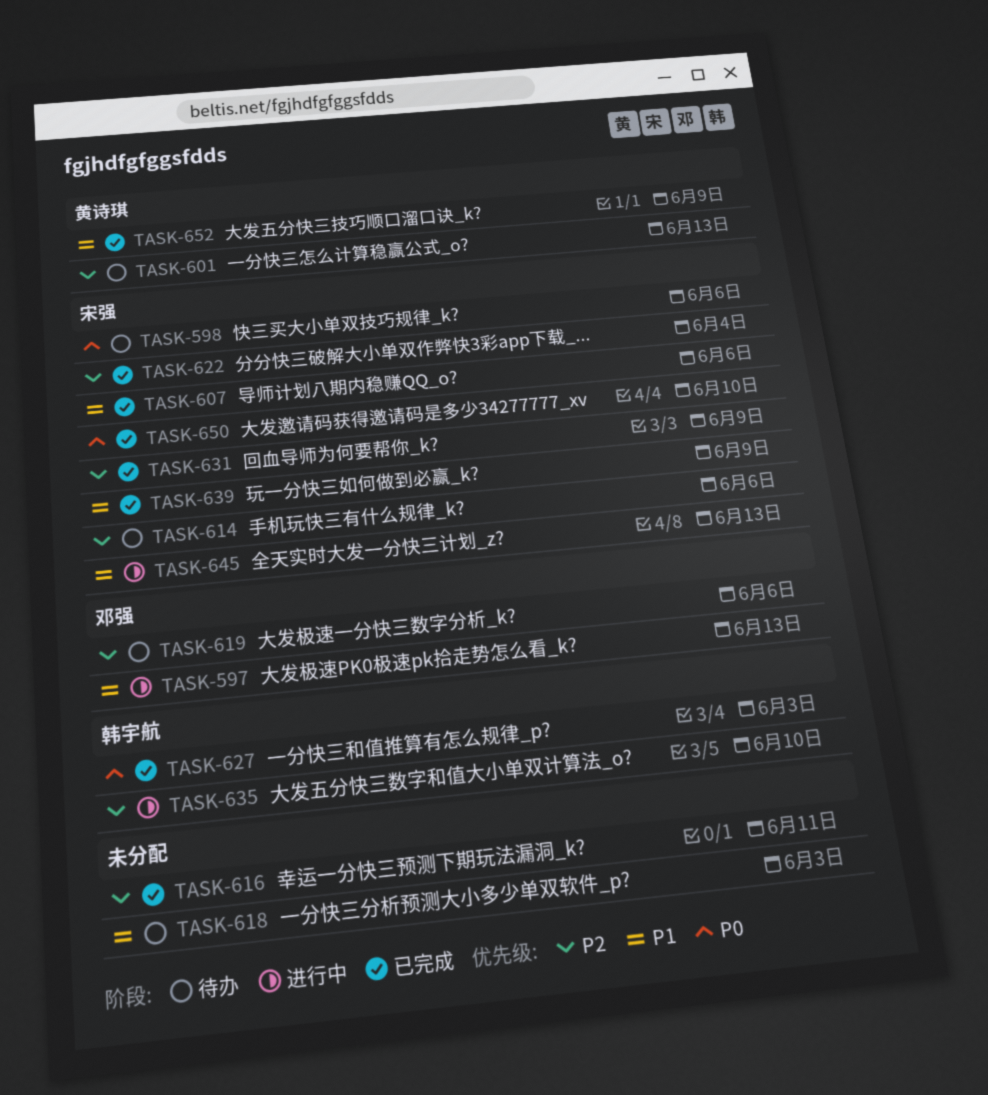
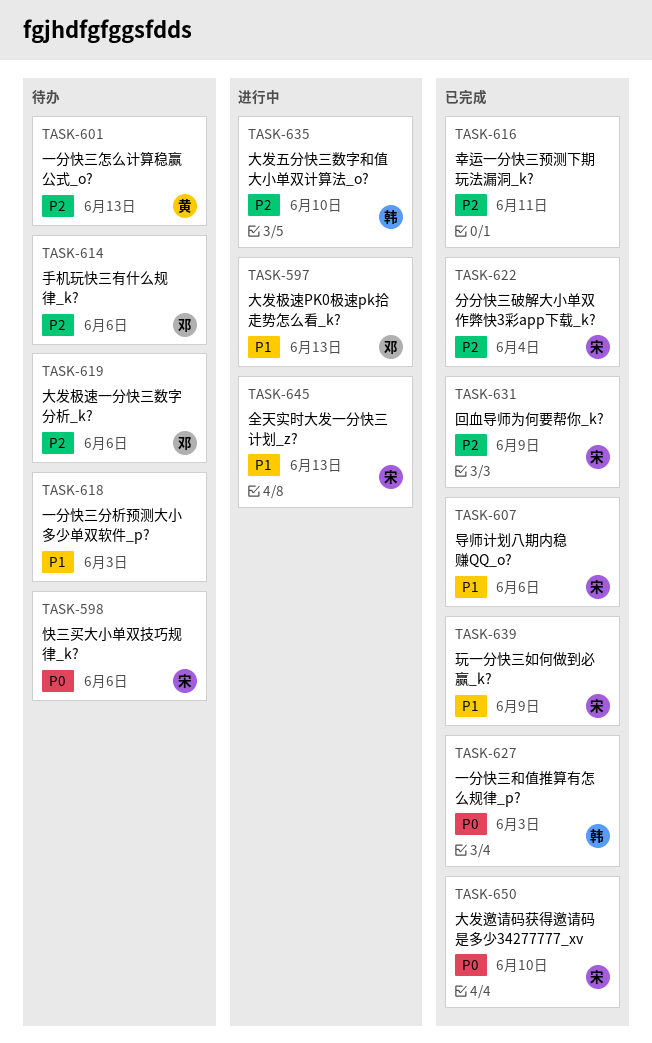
TASK-614, owner: 宋强 -> 邓强
TASK-652: present -> none

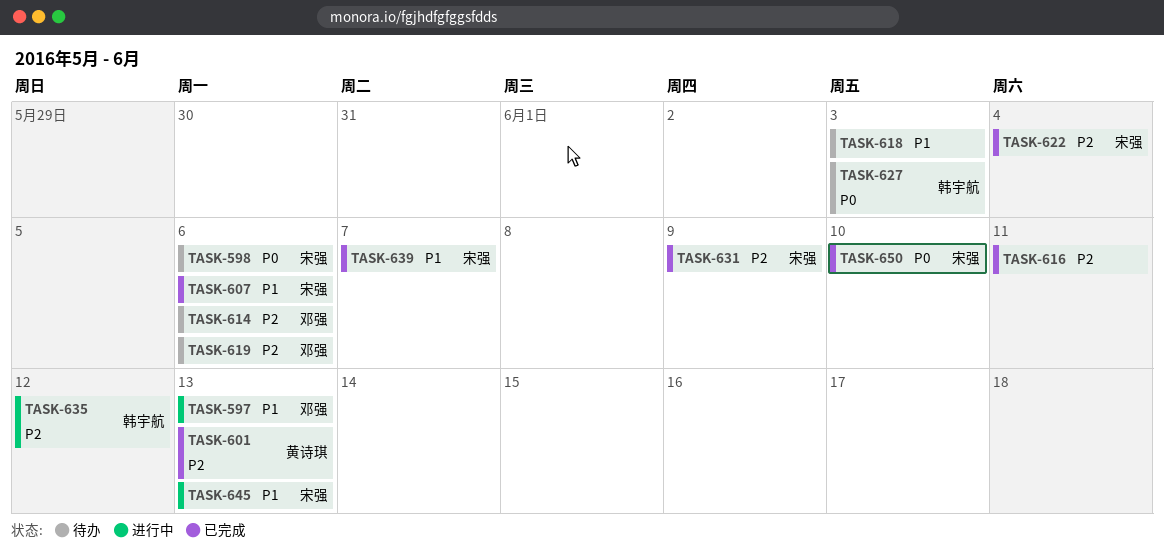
TASK-601, status: 待办 -> 已完成
TASK-627, status: 已完成 -> 待办
TASK-635, due: Jun 10 -> Jun 12
TASK-639, due: Jun 9 -> Jun 7

